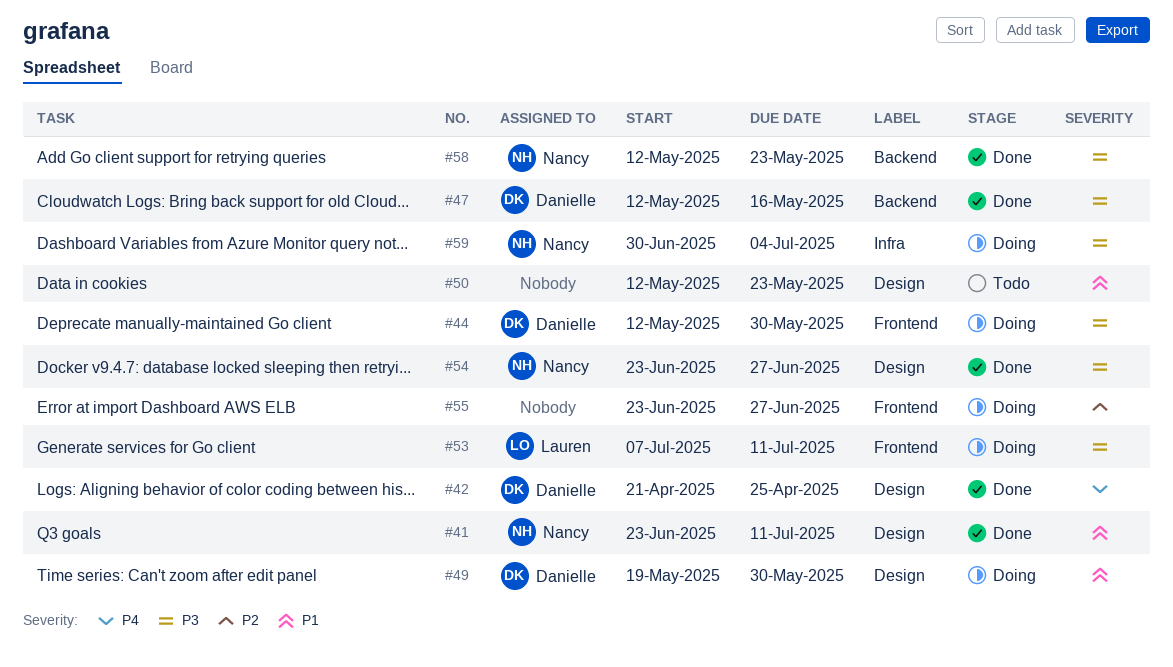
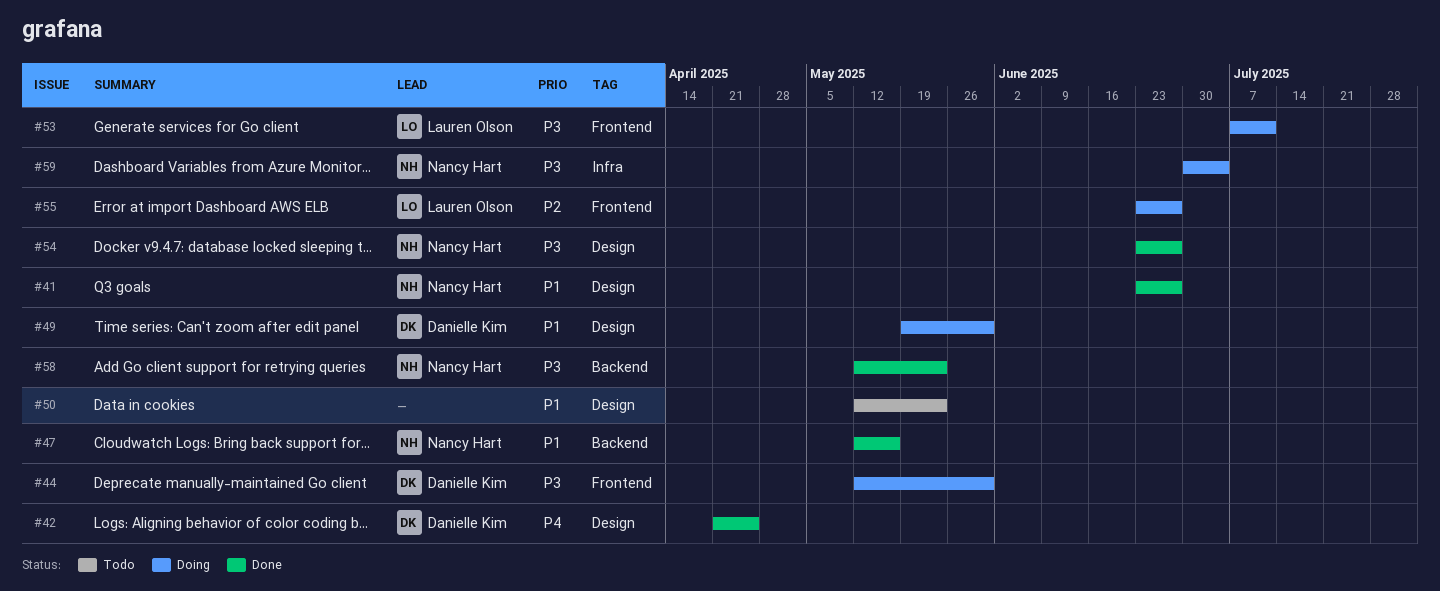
#41, due: Jul 11 -> Jun 27
#47, owner: Danielle Kim -> Nancy Hart
#47, priority: P3 -> P1
#55, owner: none -> Lauren Olson

